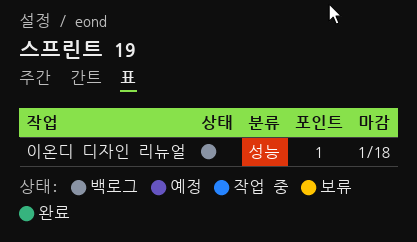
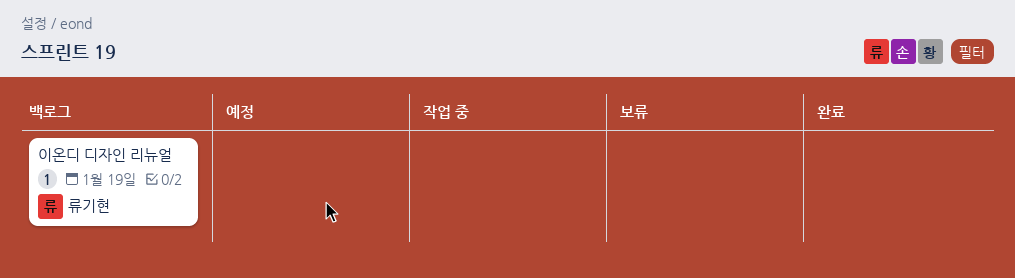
이온디 디자인 리뉴얼, due: Jan 18 -> Jan 19

